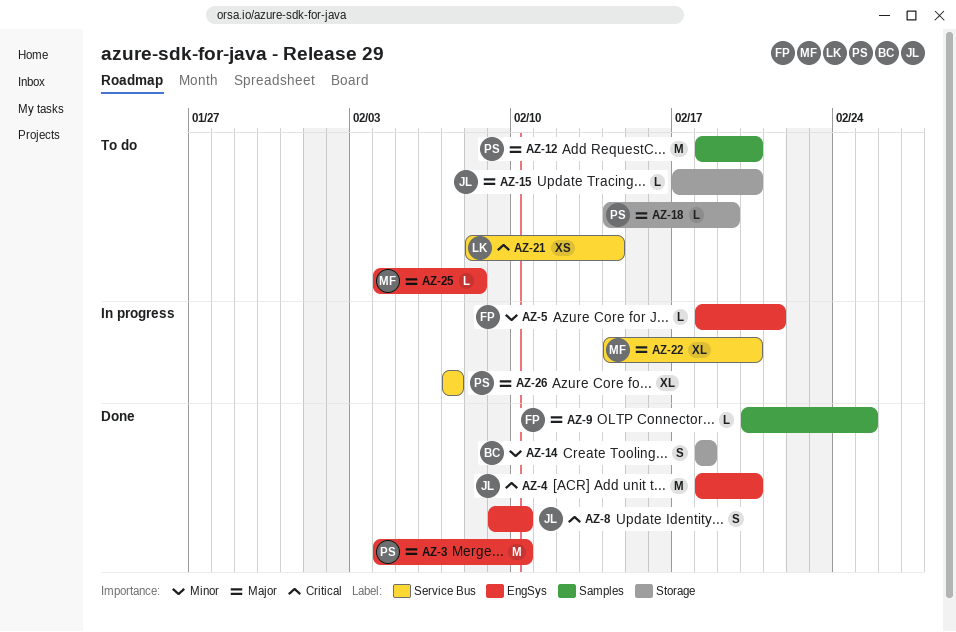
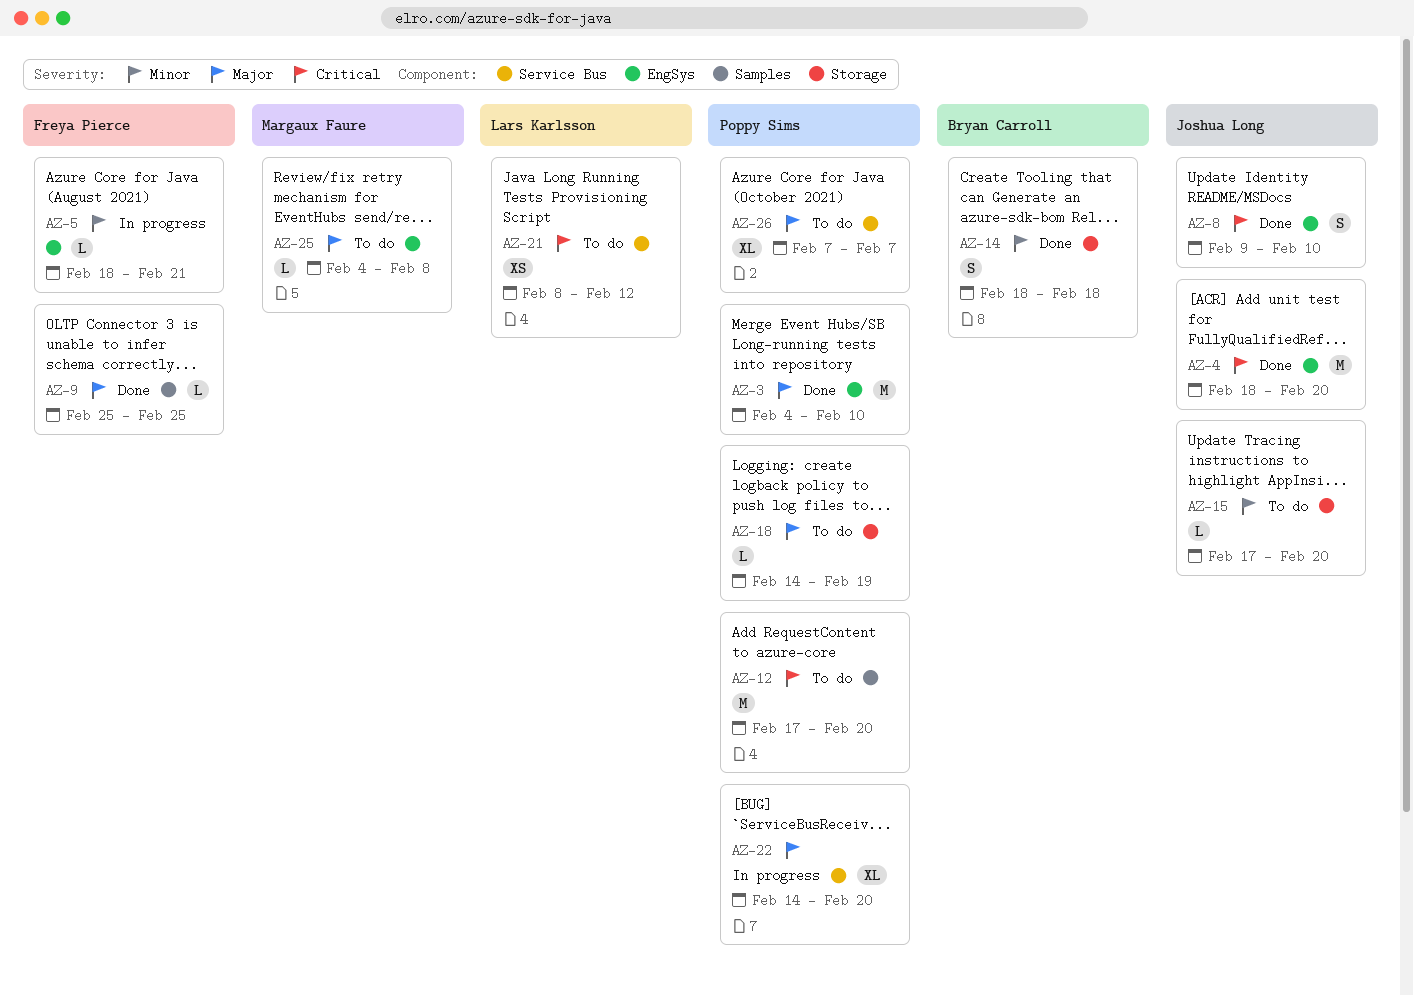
AZ-9, start: Feb 20 -> Feb 25
AZ-12, priority: Major -> Critical
AZ-12, start: Feb 18 -> Feb 17
AZ-15, priority: Major -> Minor
AZ-21, due: Feb 14 -> Feb 12
AZ-22, owner: Margaux Faure -> Poppy Sims
AZ-26, status: In progress -> To do

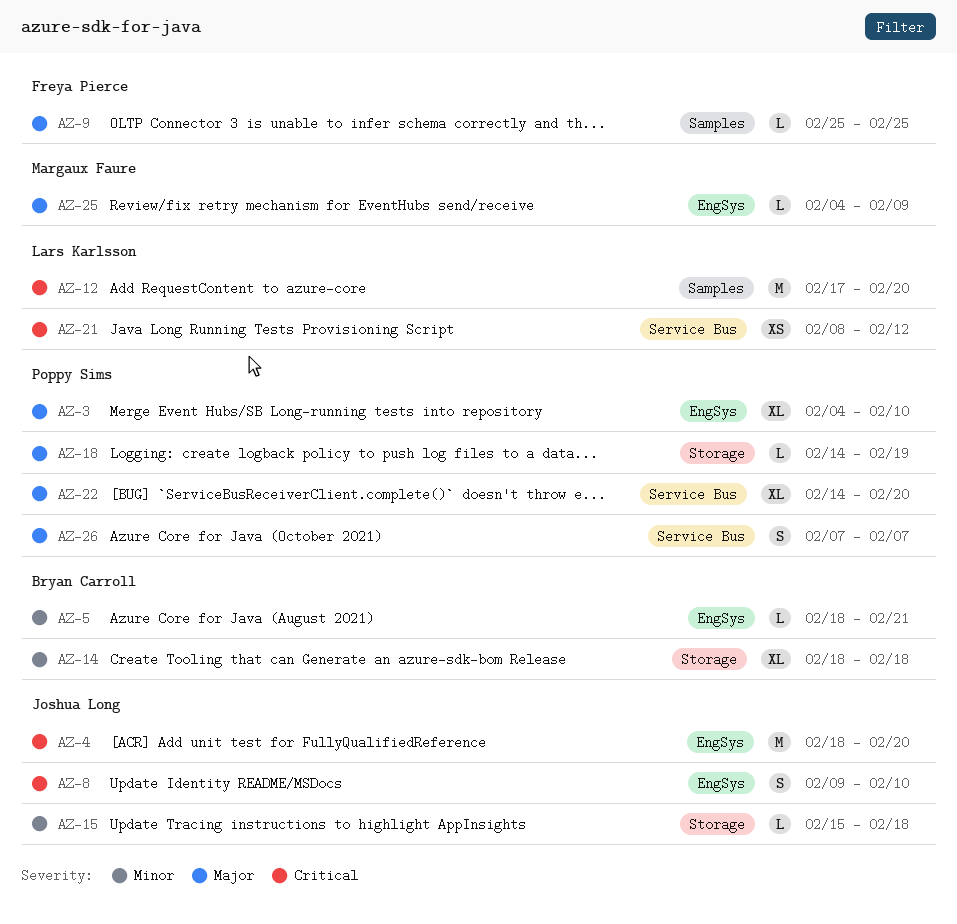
AZ-3, estimate: M -> XL
AZ-5, owner: Freya Pierce -> Bryan Carroll
AZ-12, owner: Poppy Sims -> Lars Karlsson
AZ-14, estimate: S -> XL
AZ-15, start: Feb 17 -> Feb 15
AZ-15, due: Feb 20 -> Feb 18
AZ-25, due: Feb 8 -> Feb 9
AZ-26, estimate: XL -> S

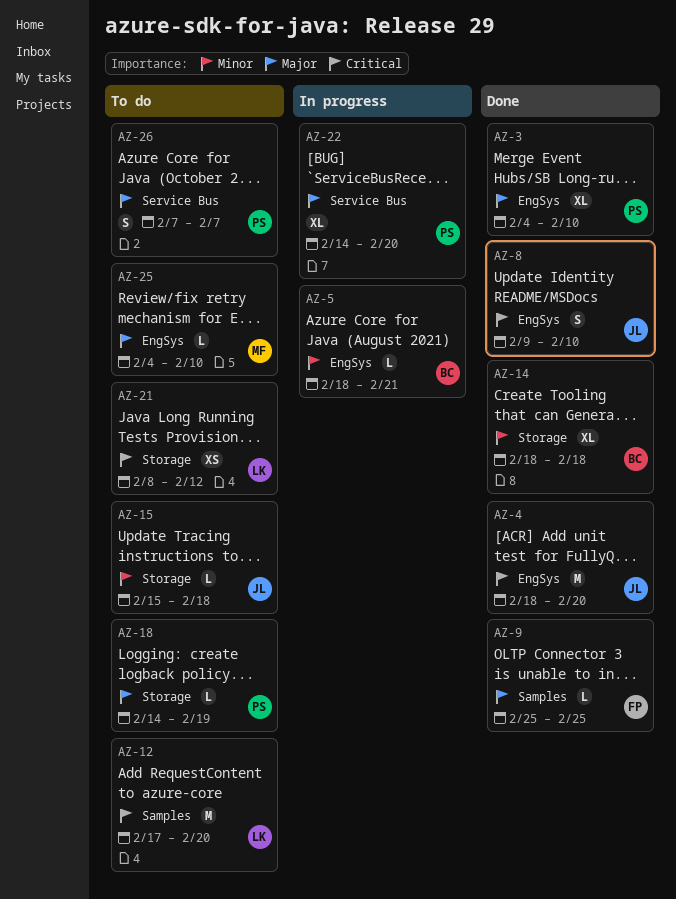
AZ-21, label: Service Bus -> Storage
AZ-25, due: Feb 9 -> Feb 10

